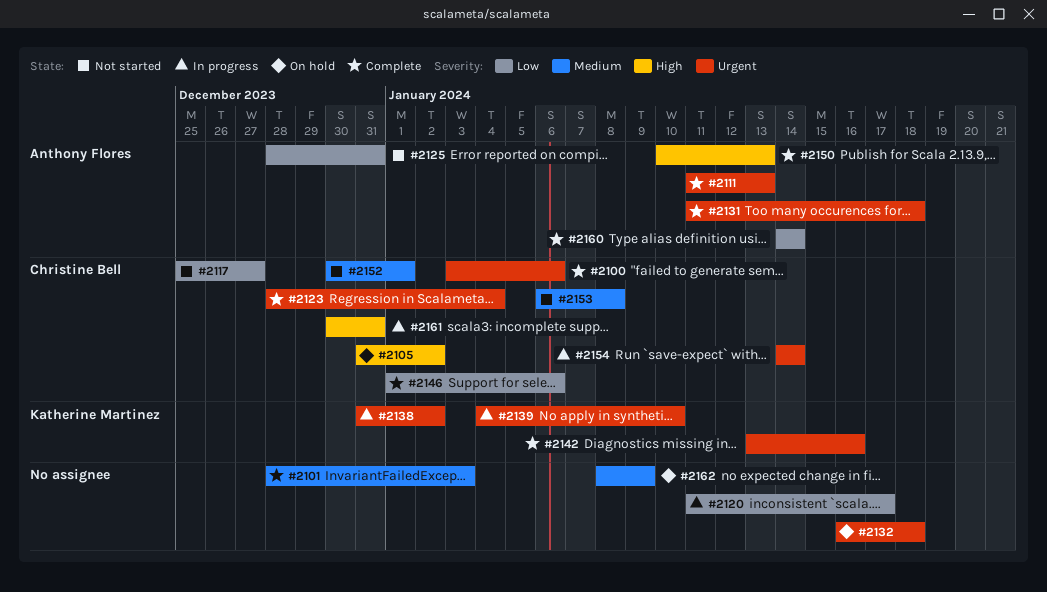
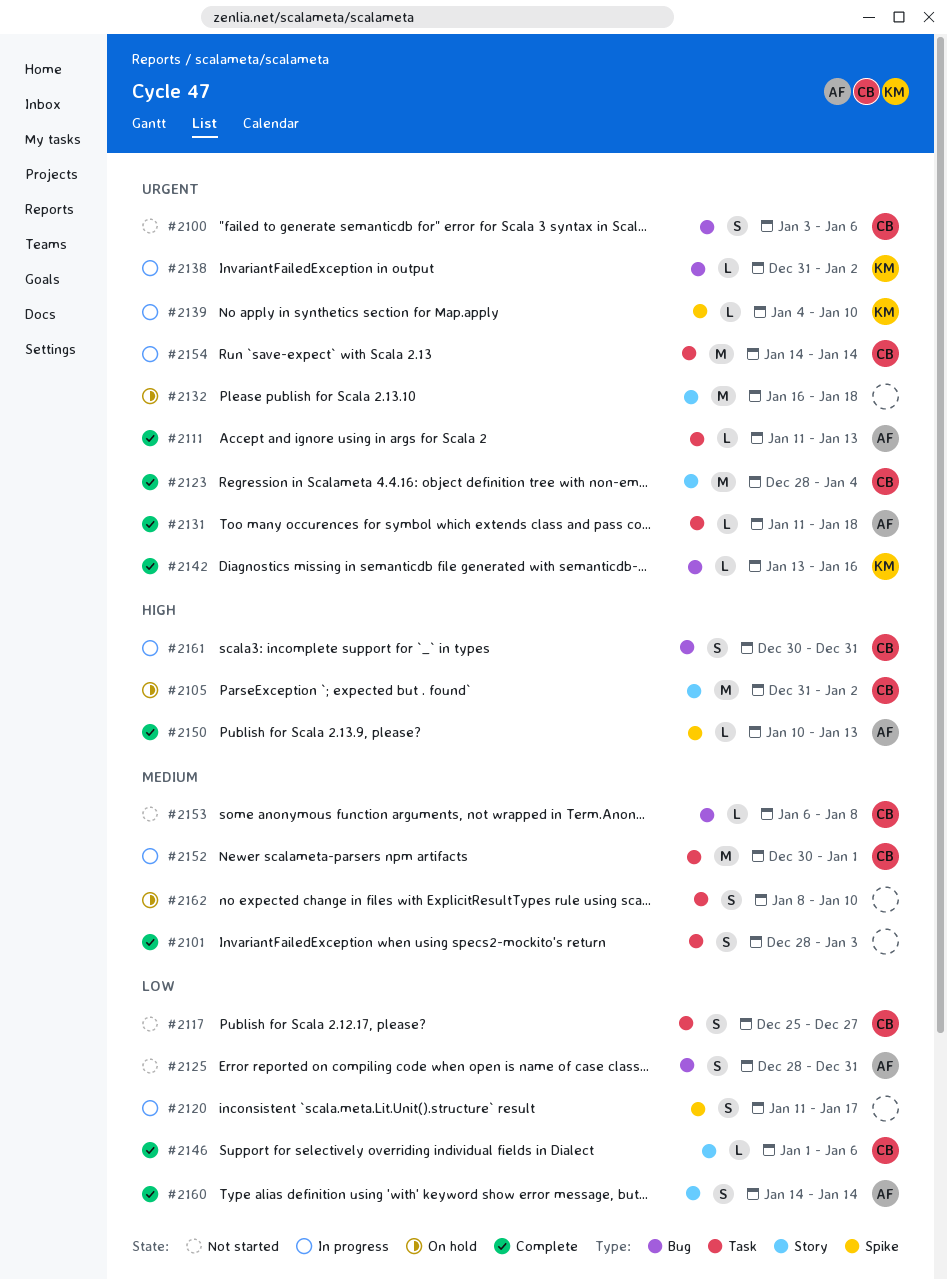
#2100, status: Complete -> Not started
#2152, status: Not started -> In progress
#2162, due: Jan 9 -> Jan 10

